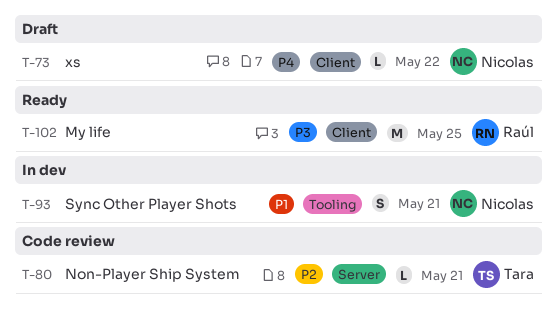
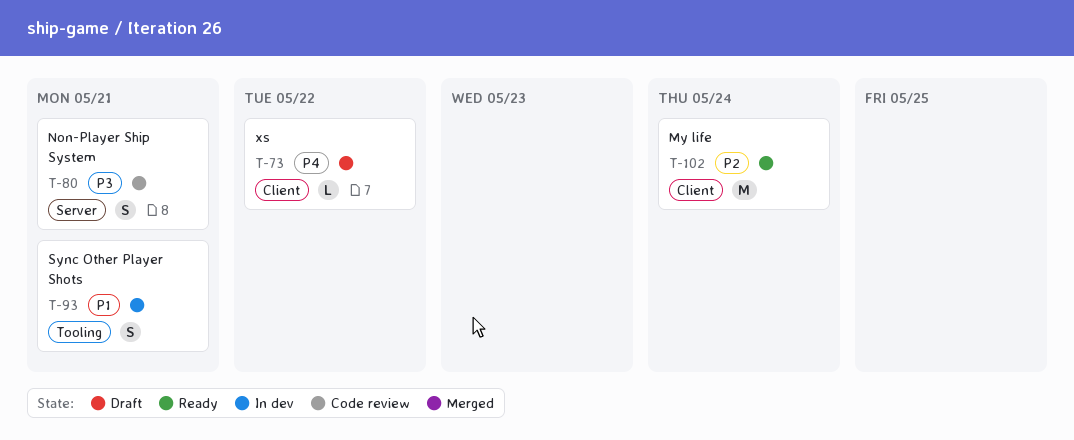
T-80, priority: P2 -> P3
T-80, estimate: L -> S
T-102, priority: P3 -> P2
T-102, due: May 25 -> May 24

